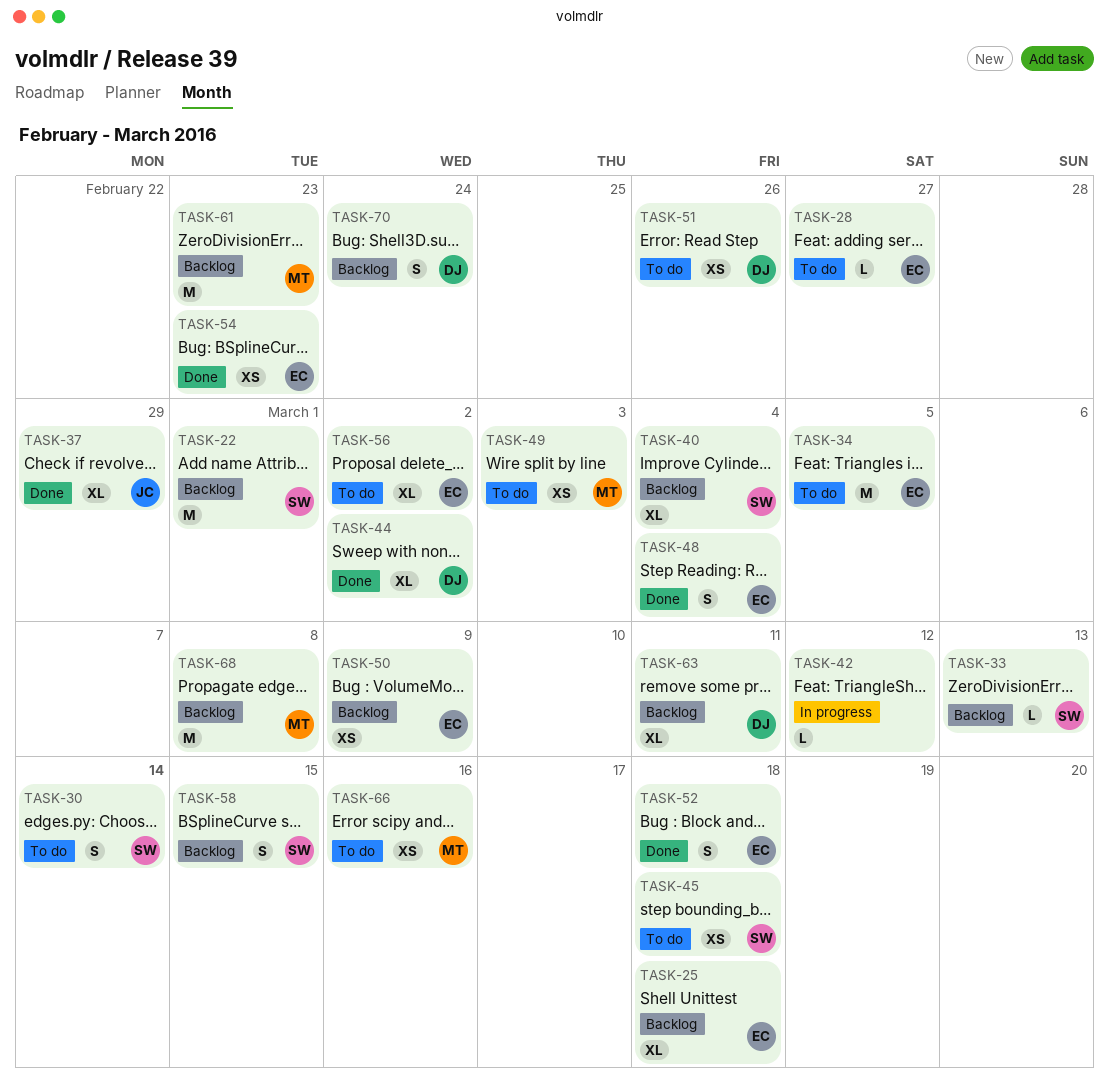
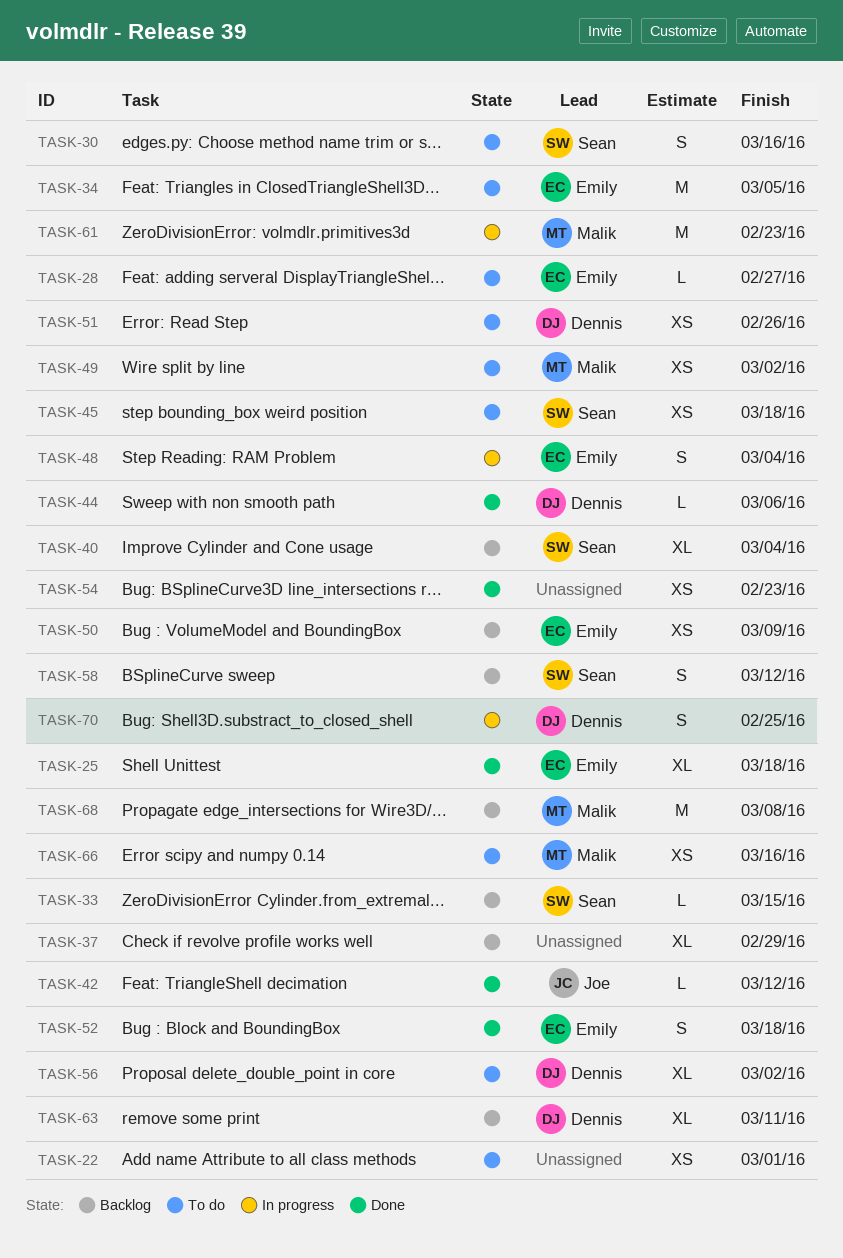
TASK-22, status: Backlog -> To do
TASK-22, owner: Sean -> none
TASK-22, estimate: M -> XS
TASK-25, status: Backlog -> Done
TASK-30, due: Mar 14 -> Mar 16
TASK-33, due: Mar 13 -> Mar 15
TASK-37, status: Done -> Backlog
TASK-37, owner: Joe -> none
TASK-42, status: In progress -> Done
TASK-42, owner: none -> Joe
TASK-44, estimate: XL -> L
TASK-44, due: Mar 2 -> Mar 6
TASK-48, status: Done -> In progress
TASK-49, due: Mar 3 -> Mar 2
TASK-54, owner: Emily -> none
TASK-56, owner: Emily -> Dennis
TASK-58, due: Mar 15 -> Mar 12
TASK-61, status: Backlog -> In progress
TASK-70, status: Backlog -> In progress
TASK-70, due: Feb 24 -> Feb 25

